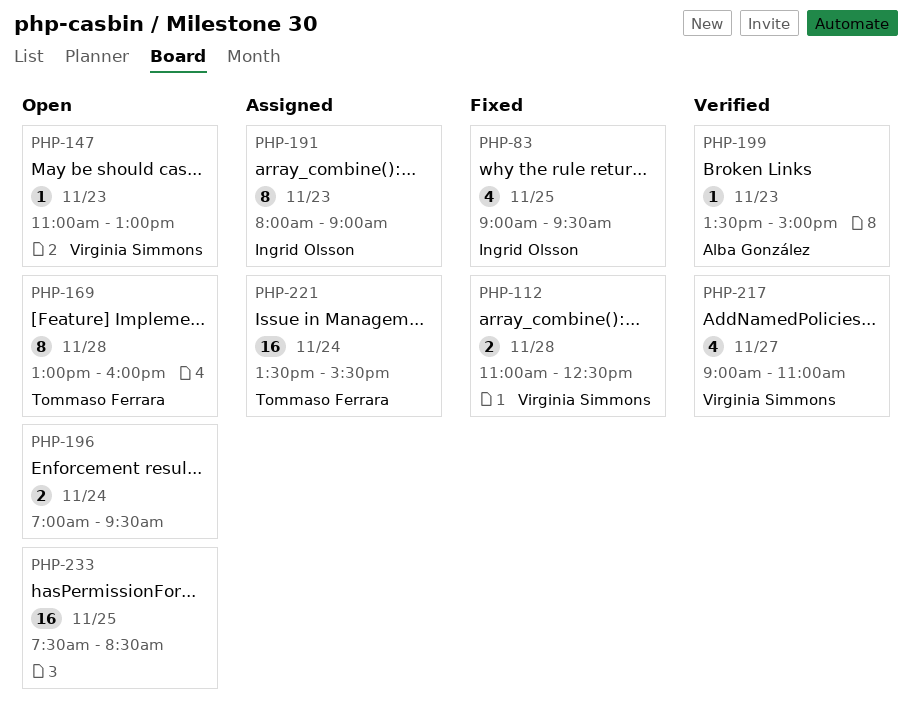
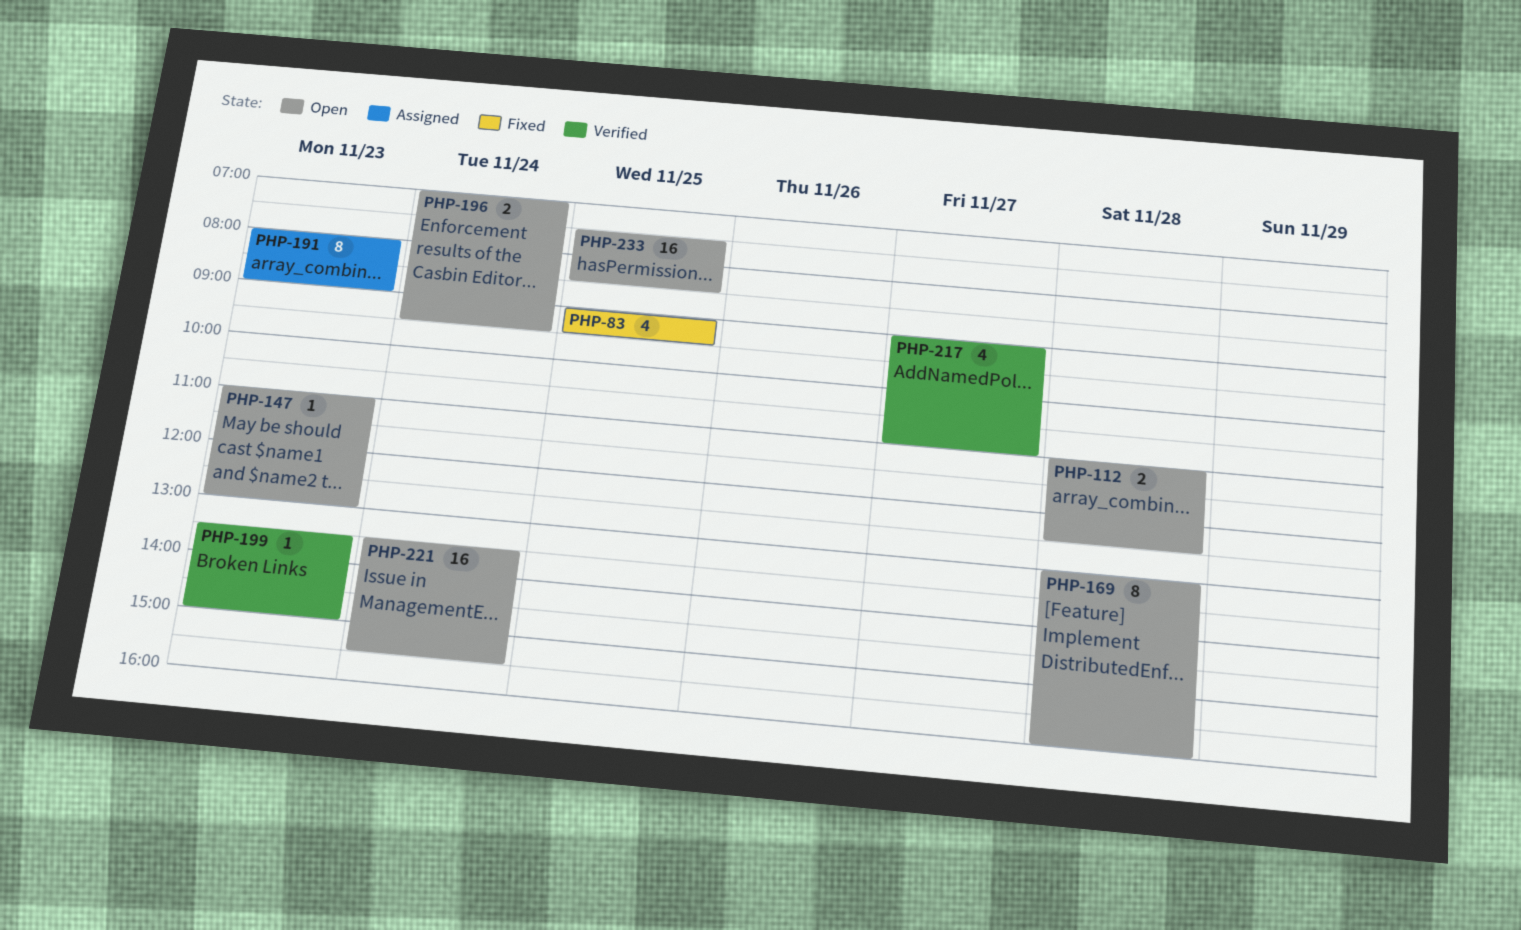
PHP-112, status: Fixed -> Open
PHP-221, status: Assigned -> Open

